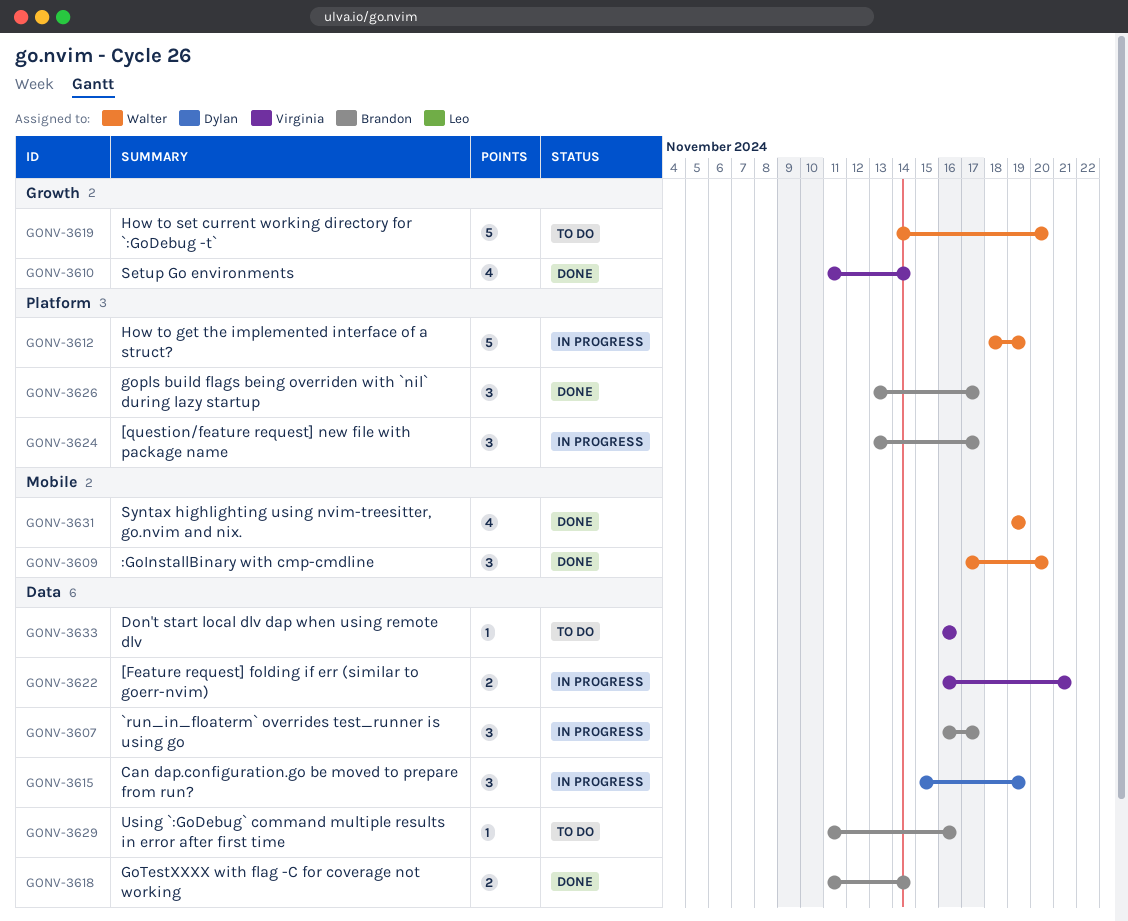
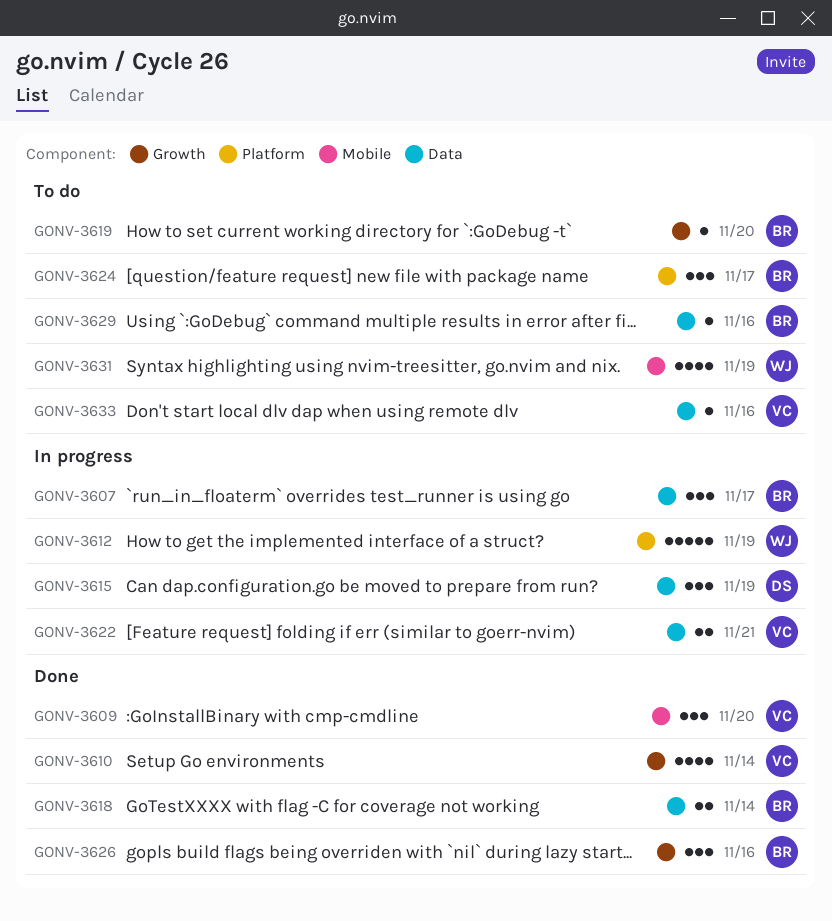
GONV-3609, owner: Walter -> Virginia
GONV-3619, owner: Walter -> Brandon
GONV-3619, estimate: 5 -> 1
GONV-3624, status: In progress -> To do
GONV-3626, label: Platform -> Growth
GONV-3626, due: Nov 17 -> Nov 16
GONV-3631, status: Done -> To do

